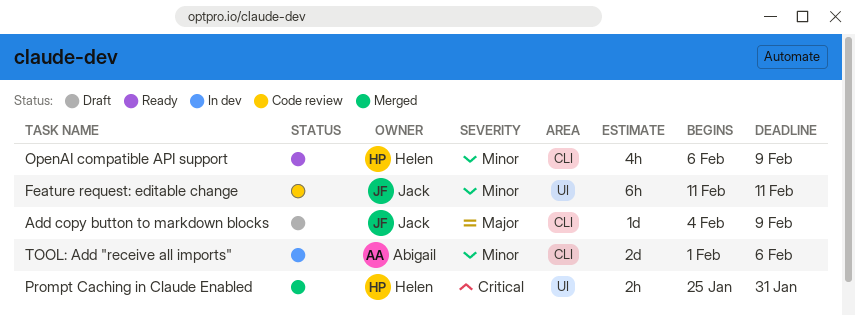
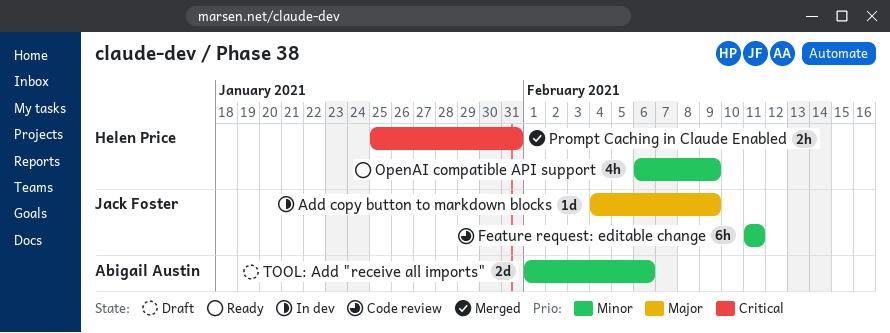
Add copy button to markdown blocks, status: Draft -> In dev
TOOL: Add "receive all imports", status: In dev -> Draft

